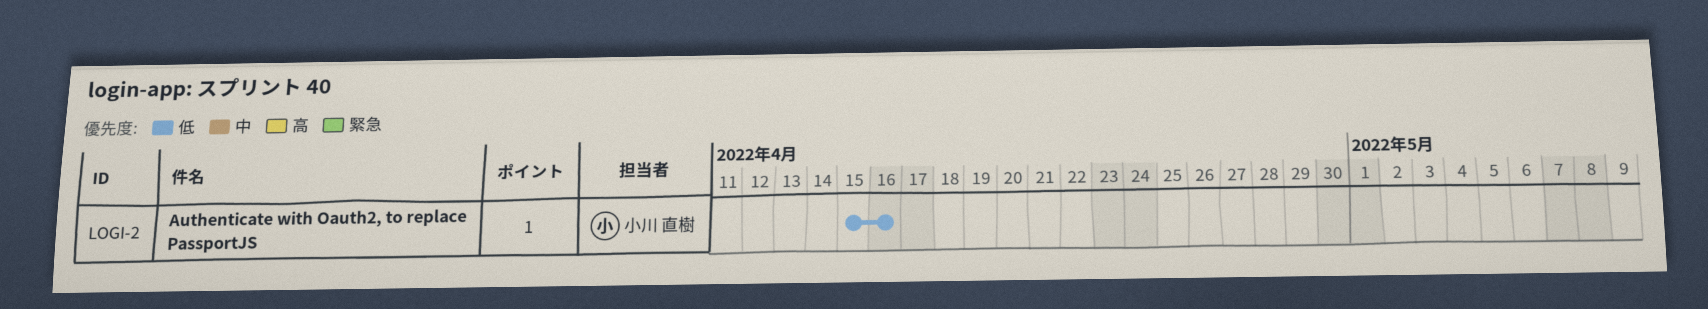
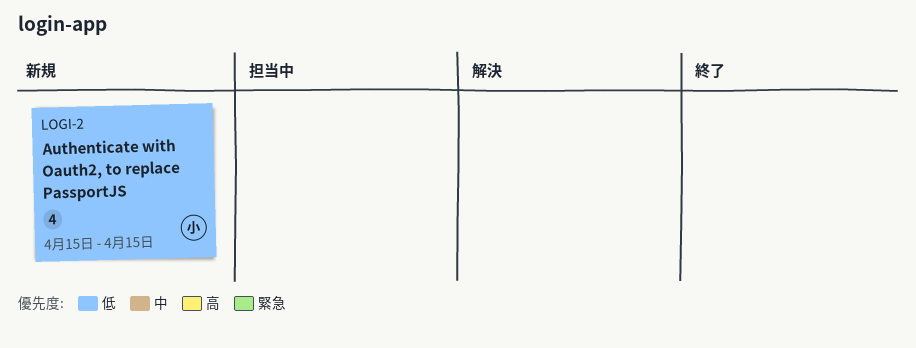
LOGI-2, estimate: 1 -> 4
LOGI-2, due: Apr 16 -> Apr 15

